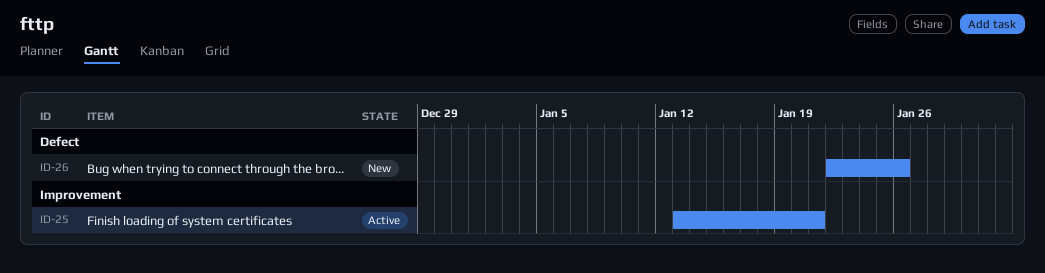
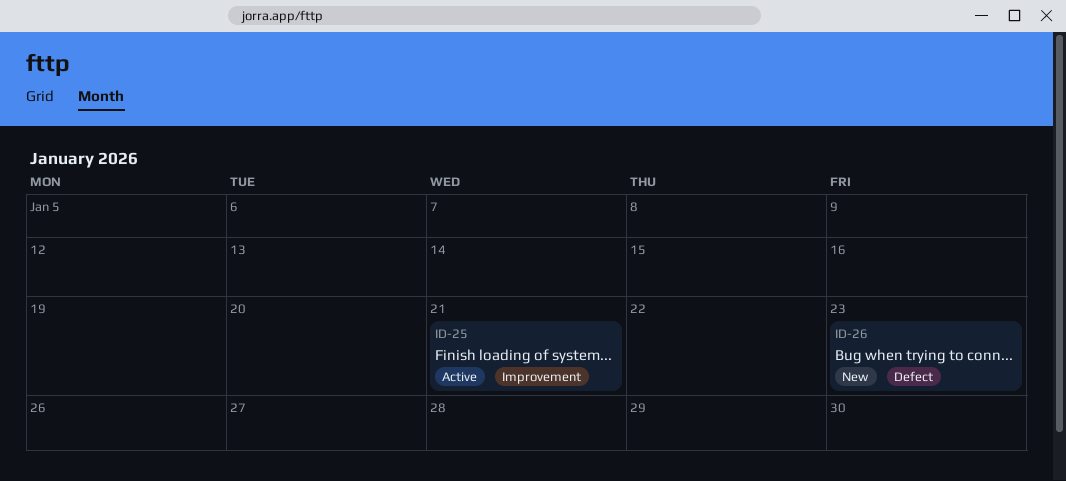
ID-26, due: Jan 26 -> Jan 23

